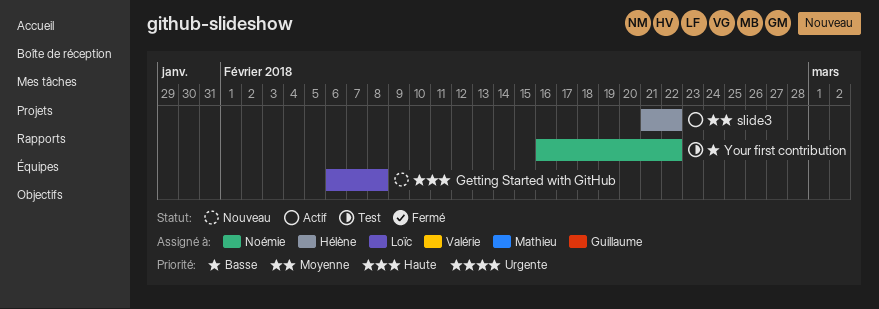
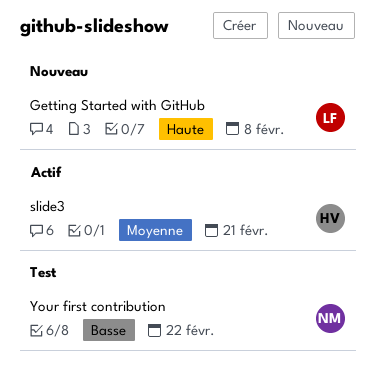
slide3, due: Feb 22 -> Feb 21

